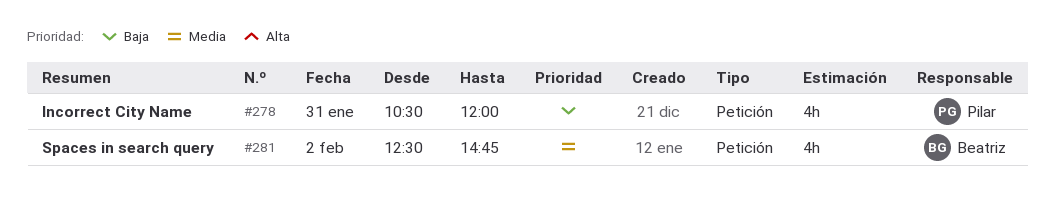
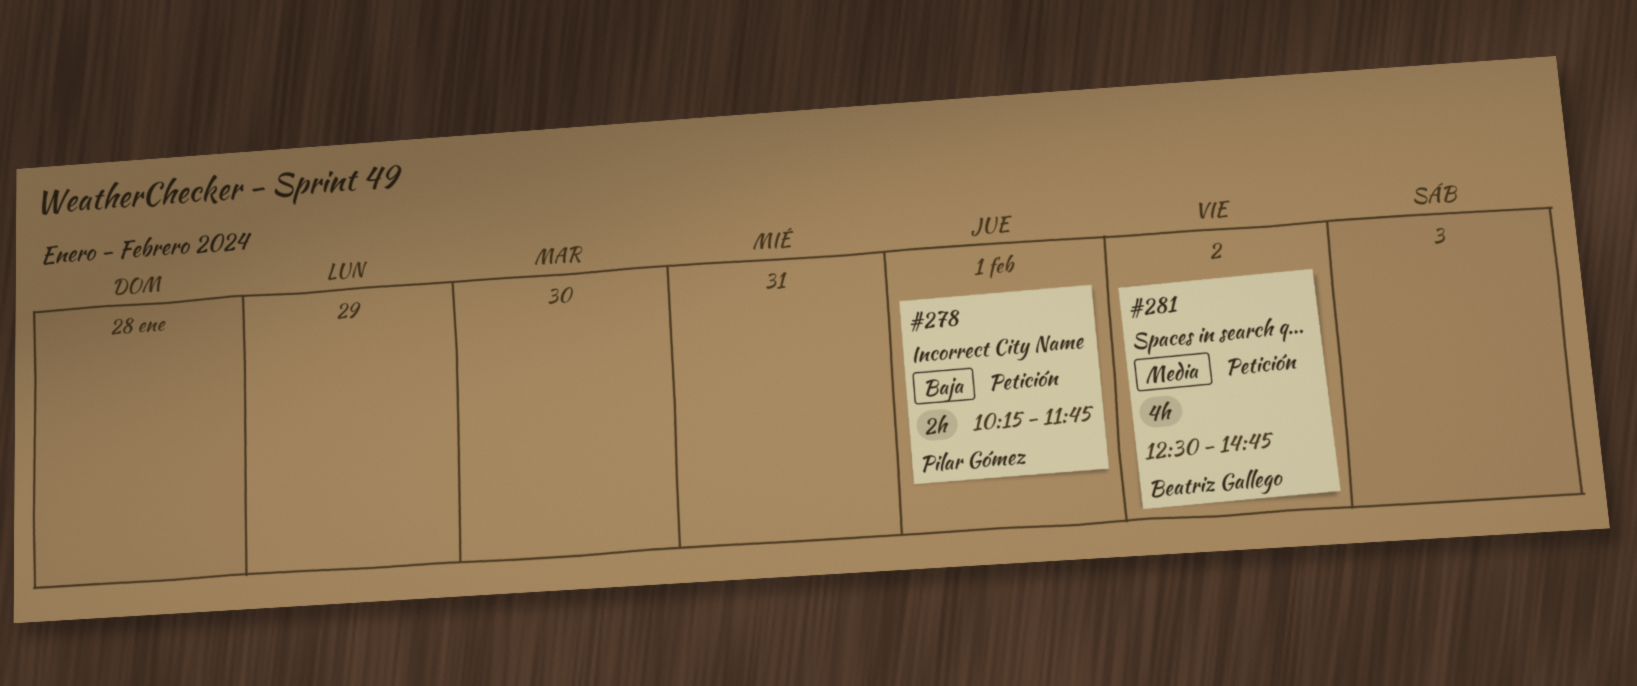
#278, estimate: 4h -> 2h
#278, day: Jan 31 -> Feb 1
#278, begins: 10:30 -> 10:15
#278, ends: 12:00 -> 11:45

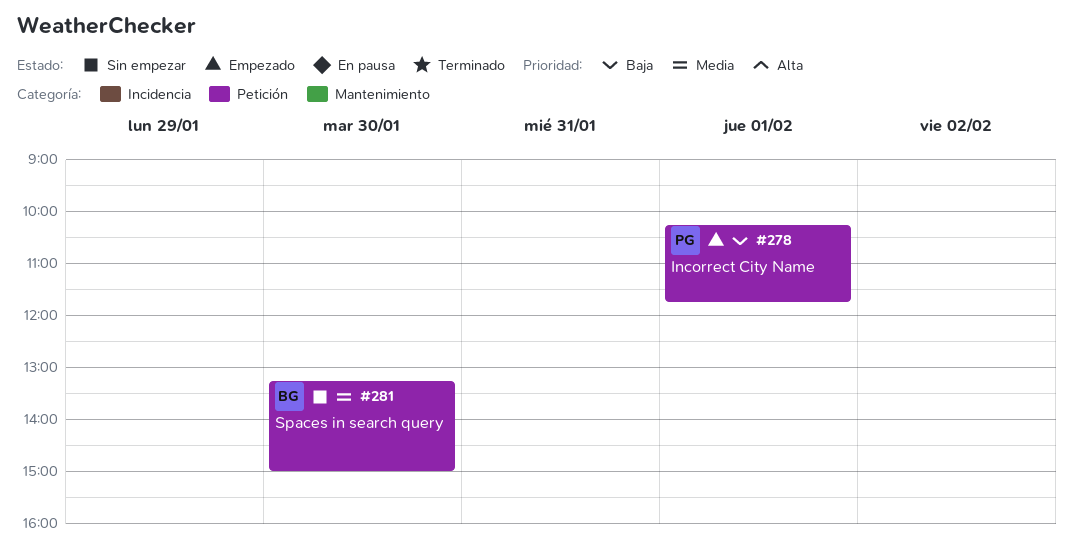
#281, day: Feb 2 -> Jan 30
#281, begins: 12:30 -> 13:15
#281, ends: 14:45 -> 15:00

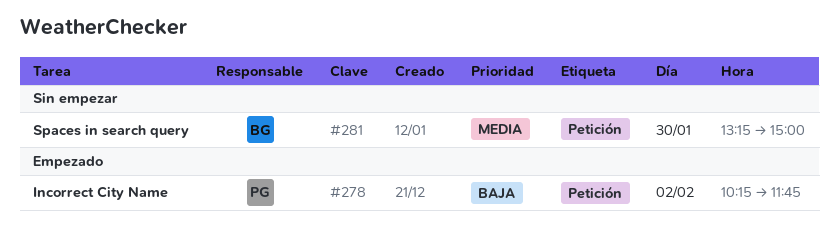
#278, day: Feb 1 -> Feb 2

